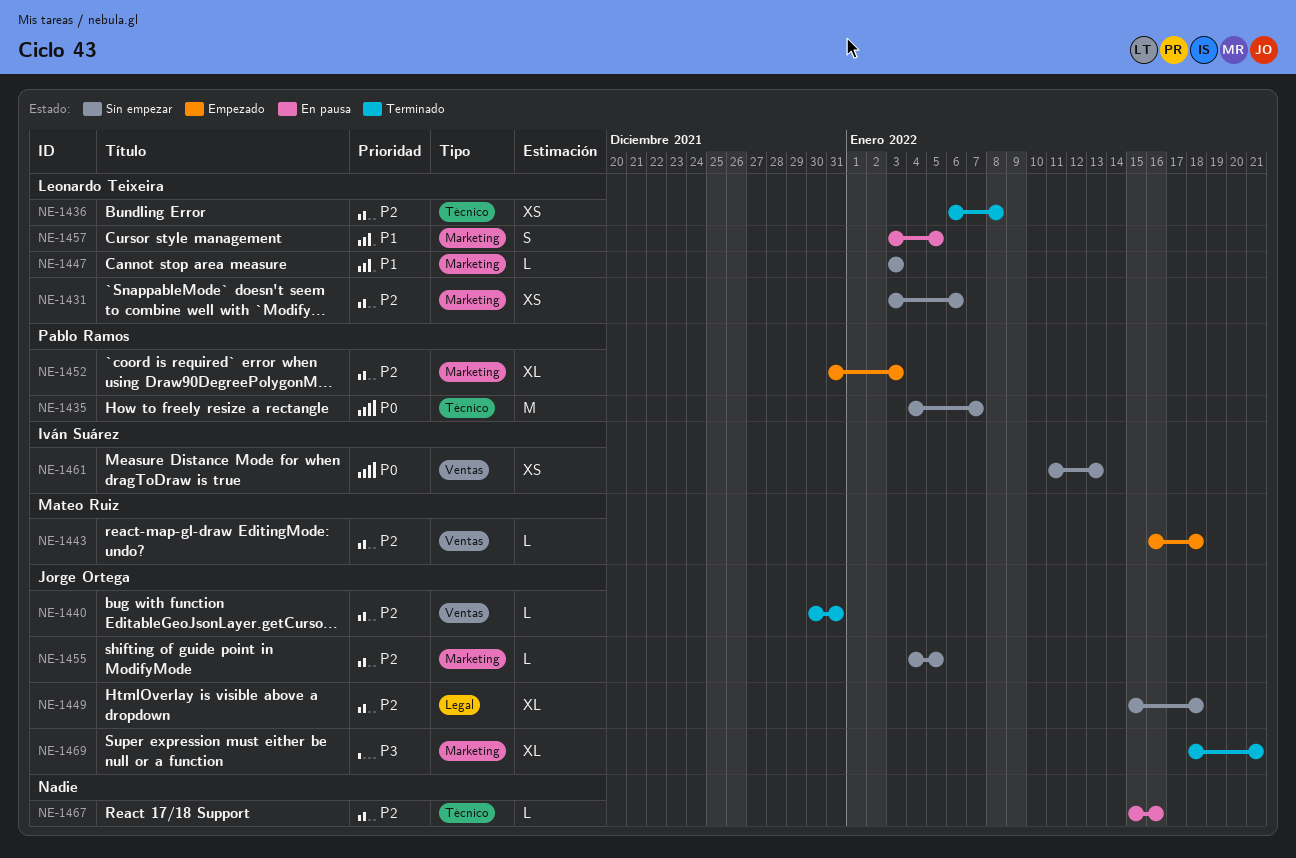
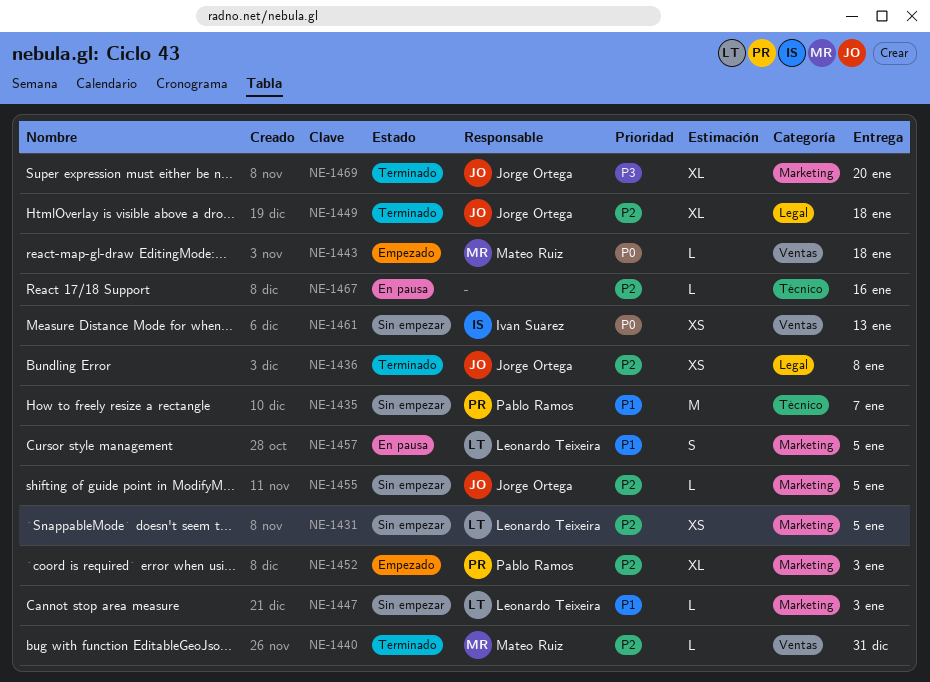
NE-1431, due: Jan 6 -> Jan 5
NE-1435, priority: P0 -> P1
NE-1436, owner: Leonardo Teixeira -> Jorge Ortega
NE-1436, label: Técnico -> Legal
NE-1440, owner: Jorge Ortega -> Mateo Ruiz
NE-1443, priority: P2 -> P0
NE-1449, status: Sin empezar -> Terminado
NE-1469, due: Jan 21 -> Jan 20

